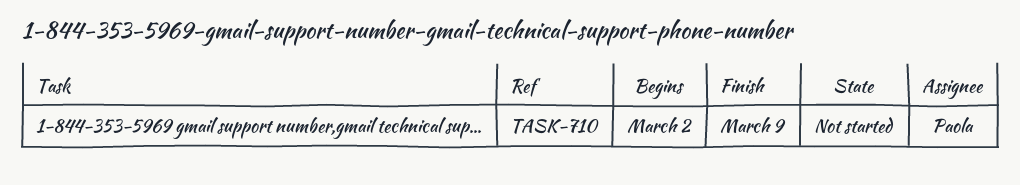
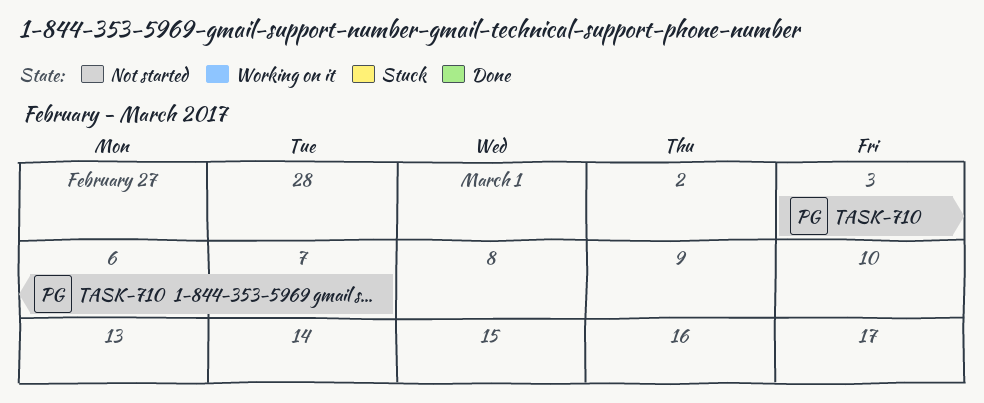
TASK-710, start: Mar 2 -> Mar 3
TASK-710, due: Mar 9 -> Mar 7

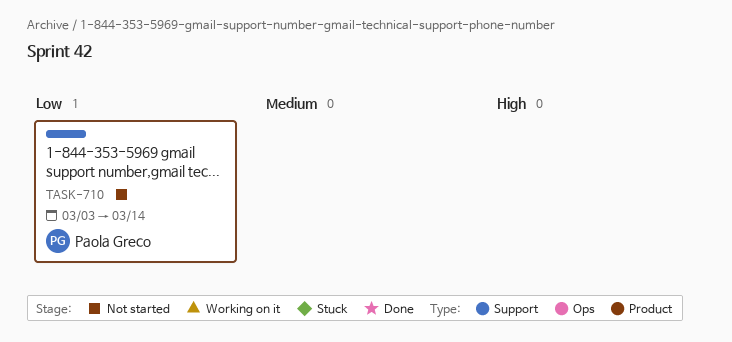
TASK-710, due: Mar 7 -> Mar 14

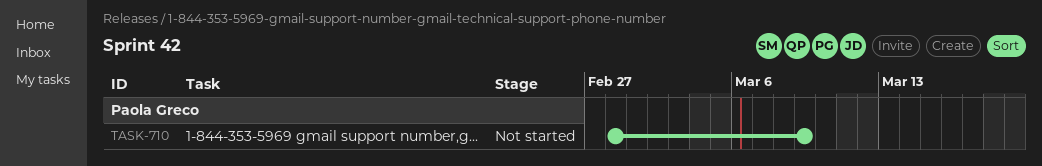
TASK-710, start: Mar 3 -> Feb 28
TASK-710, due: Mar 14 -> Mar 9

